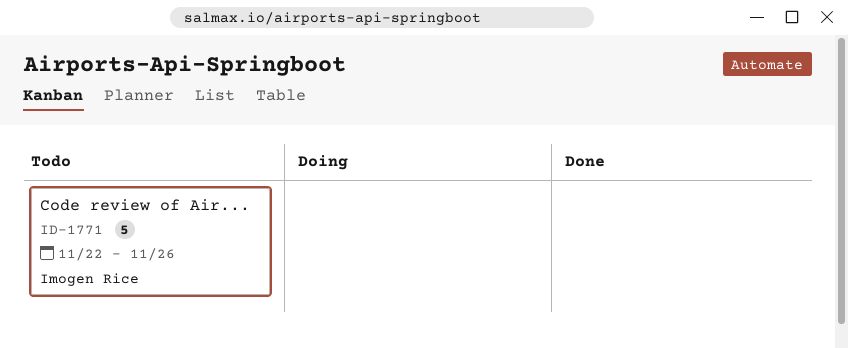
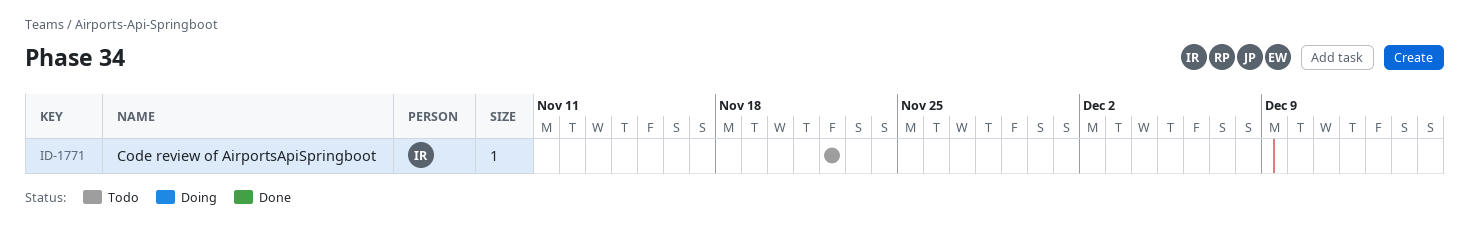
ID-1771, estimate: 5 -> 1
ID-1771, due: Nov 26 -> Nov 22

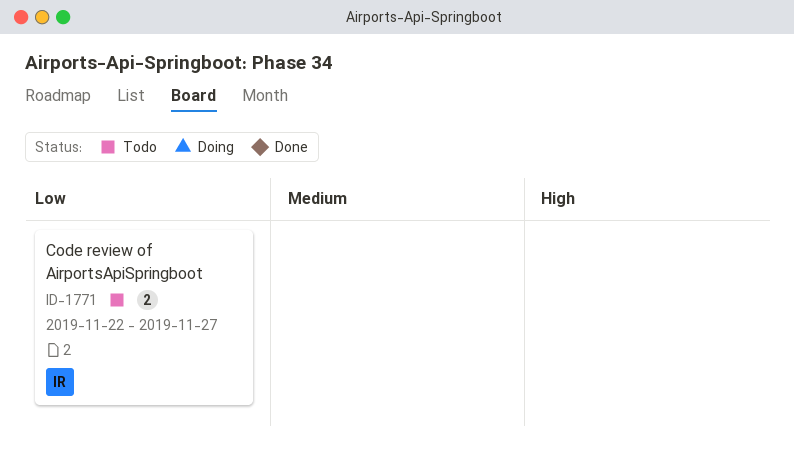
ID-1771, estimate: 1 -> 2
ID-1771, due: Nov 22 -> Nov 27

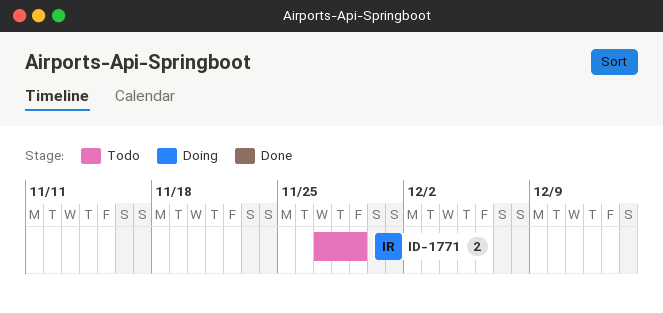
ID-1771, start: Nov 22 -> Nov 27
ID-1771, due: Nov 27 -> Nov 29

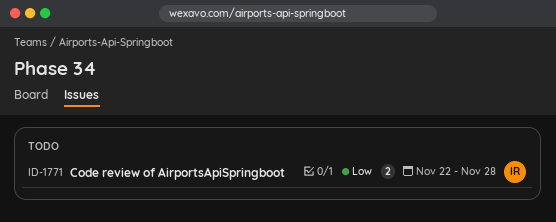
ID-1771, start: Nov 27 -> Nov 22
ID-1771, due: Nov 29 -> Nov 28

